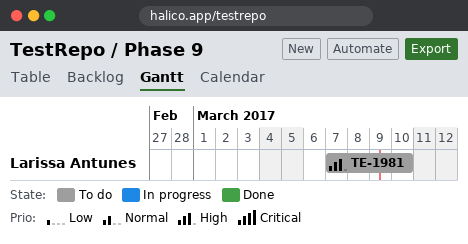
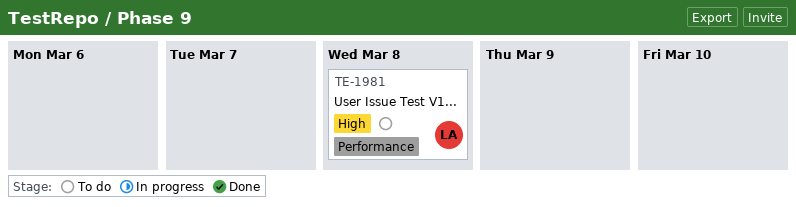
TE-1981, due: Mar 10 -> Mar 8

